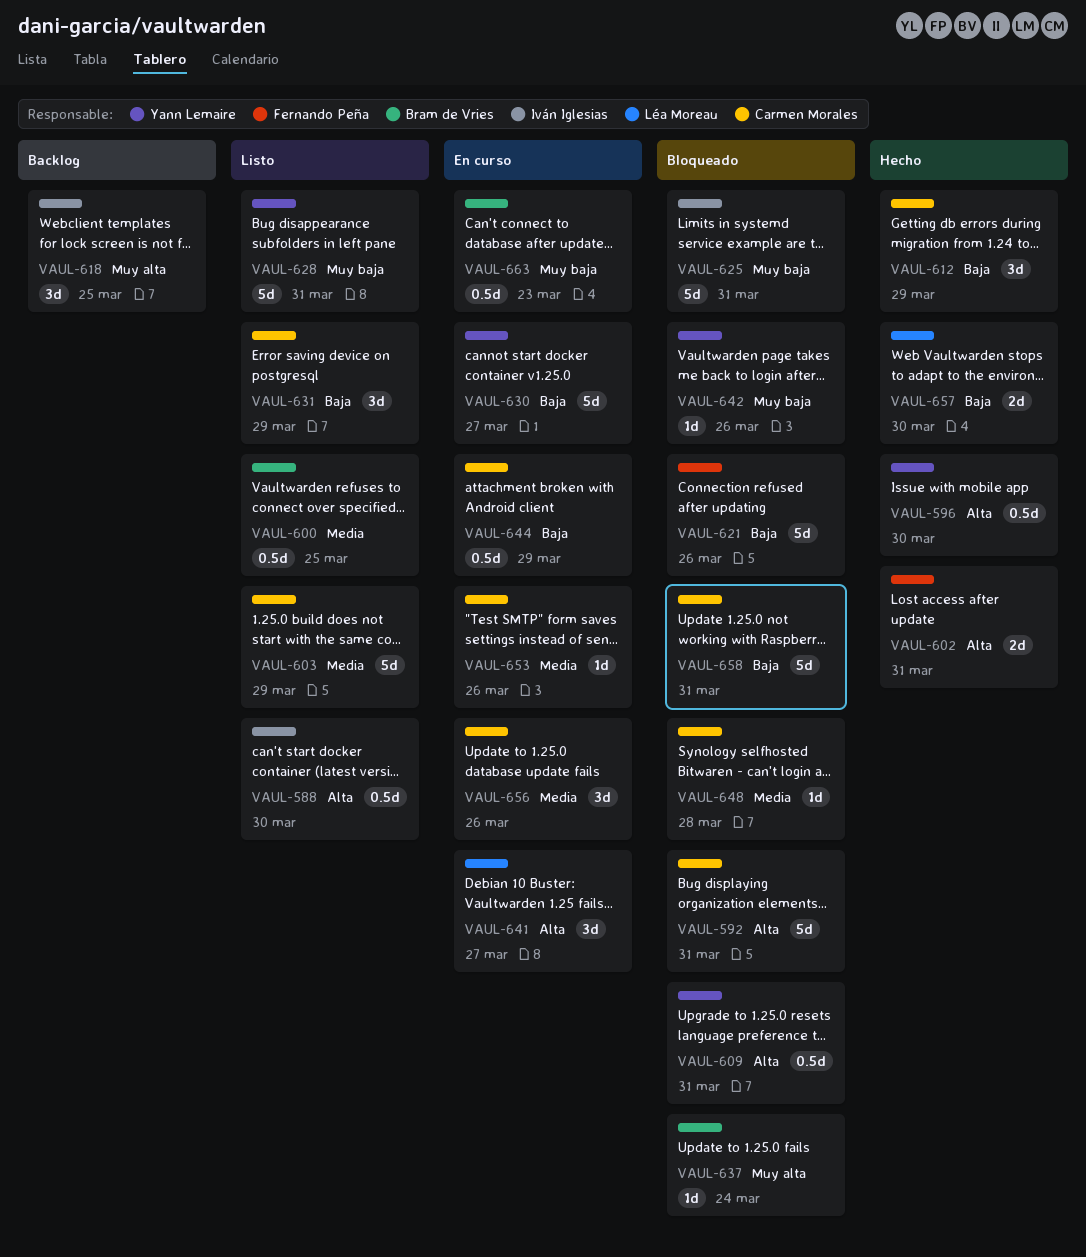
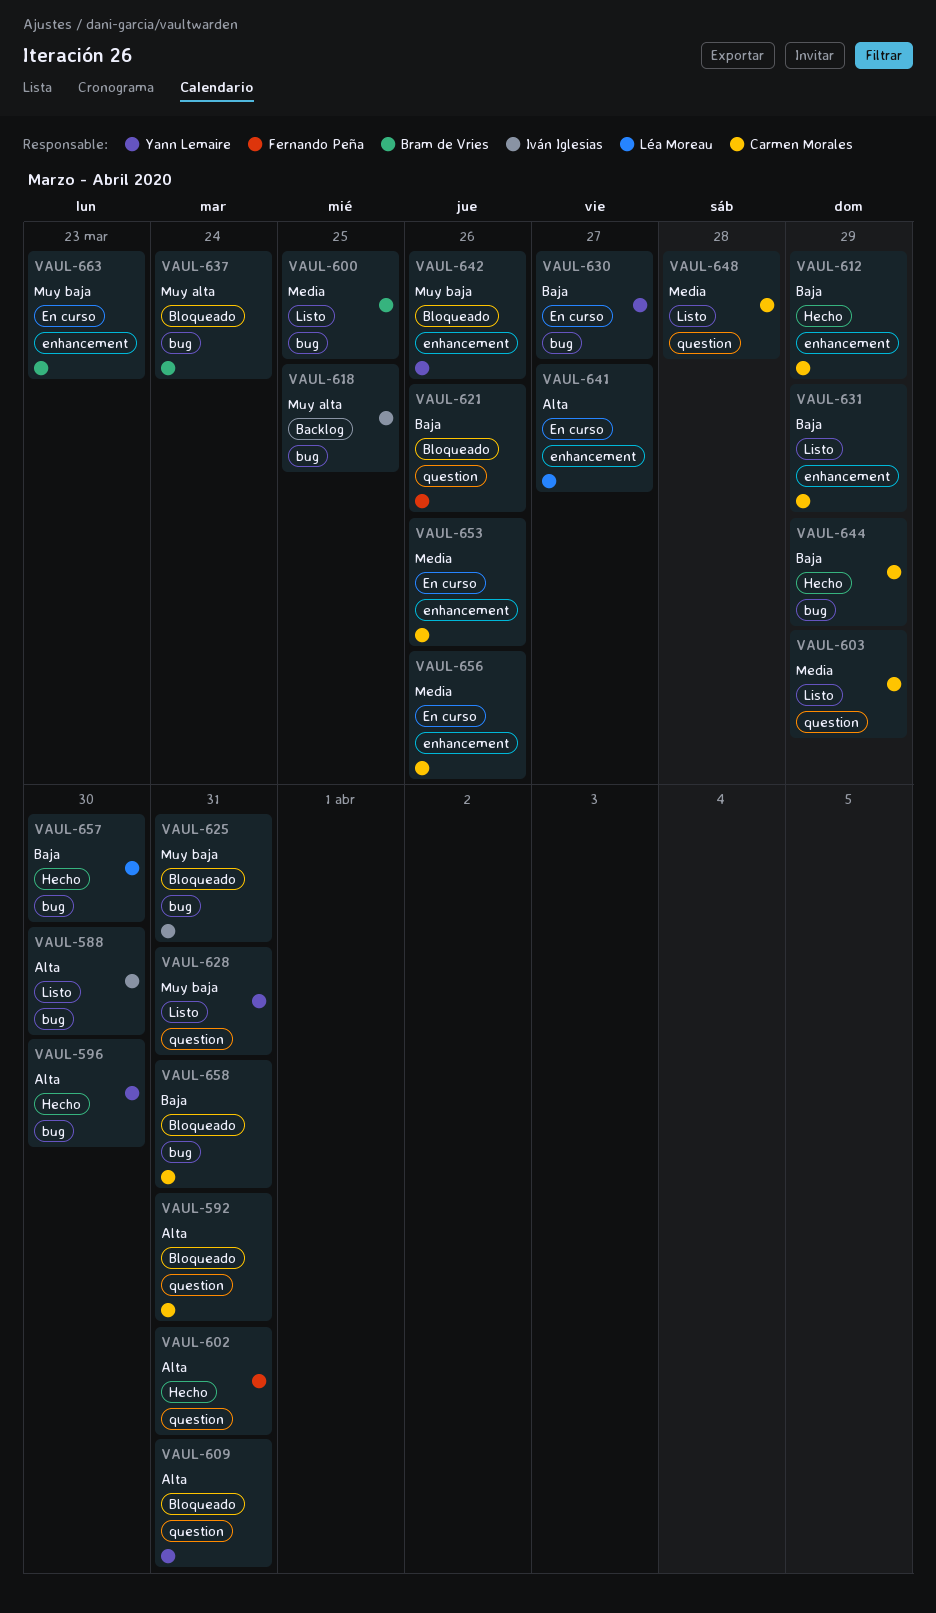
VAUL-644, status: En curso -> Hecho
VAUL-648, status: Bloqueado -> Listo

